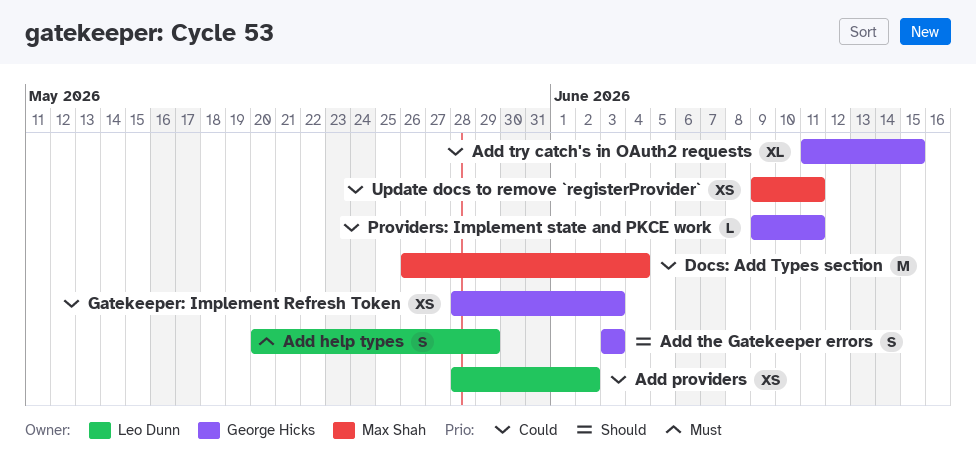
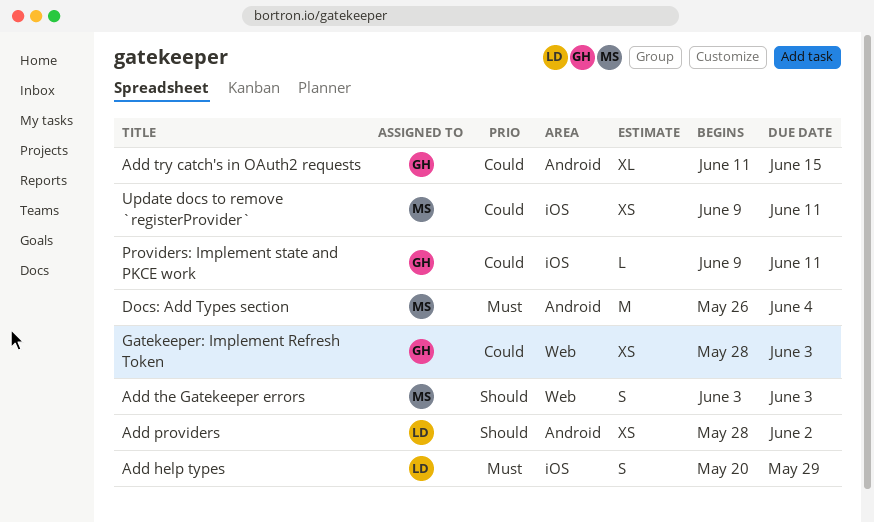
Add providers, priority: Could -> Should
Add the Gatekeeper errors, owner: George Hicks -> Max Shah
Docs: Add Types section, priority: Could -> Must

